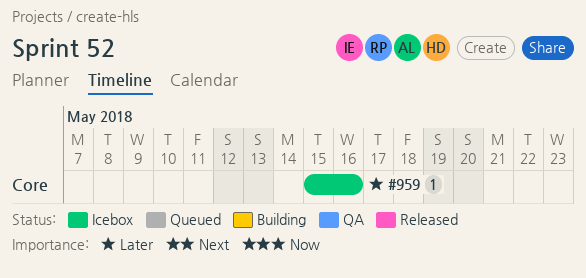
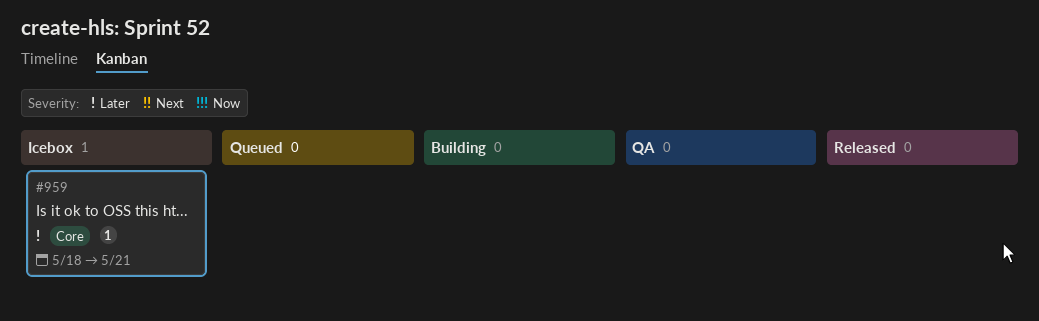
#959, start: May 15 -> May 18
#959, due: May 16 -> May 21

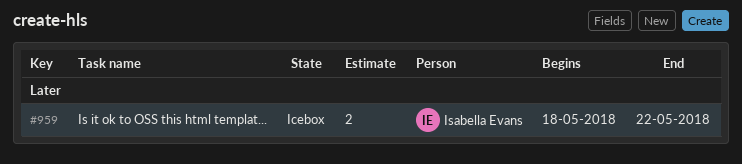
#959, estimate: 1 -> 2
#959, due: May 21 -> May 22

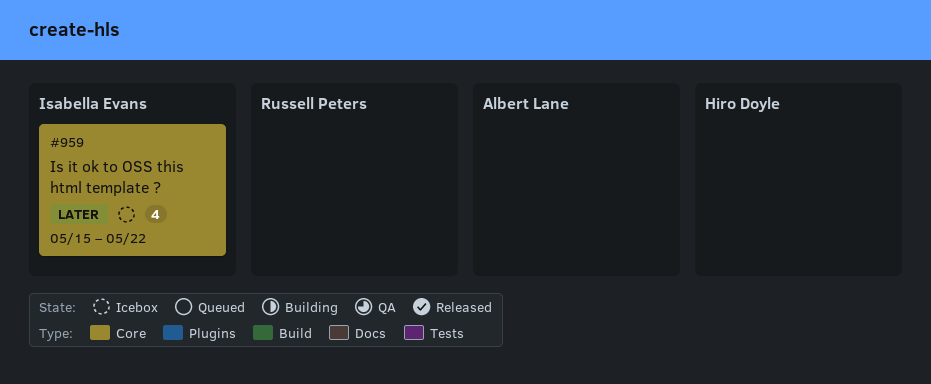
#959, estimate: 2 -> 4
#959, start: May 18 -> May 15

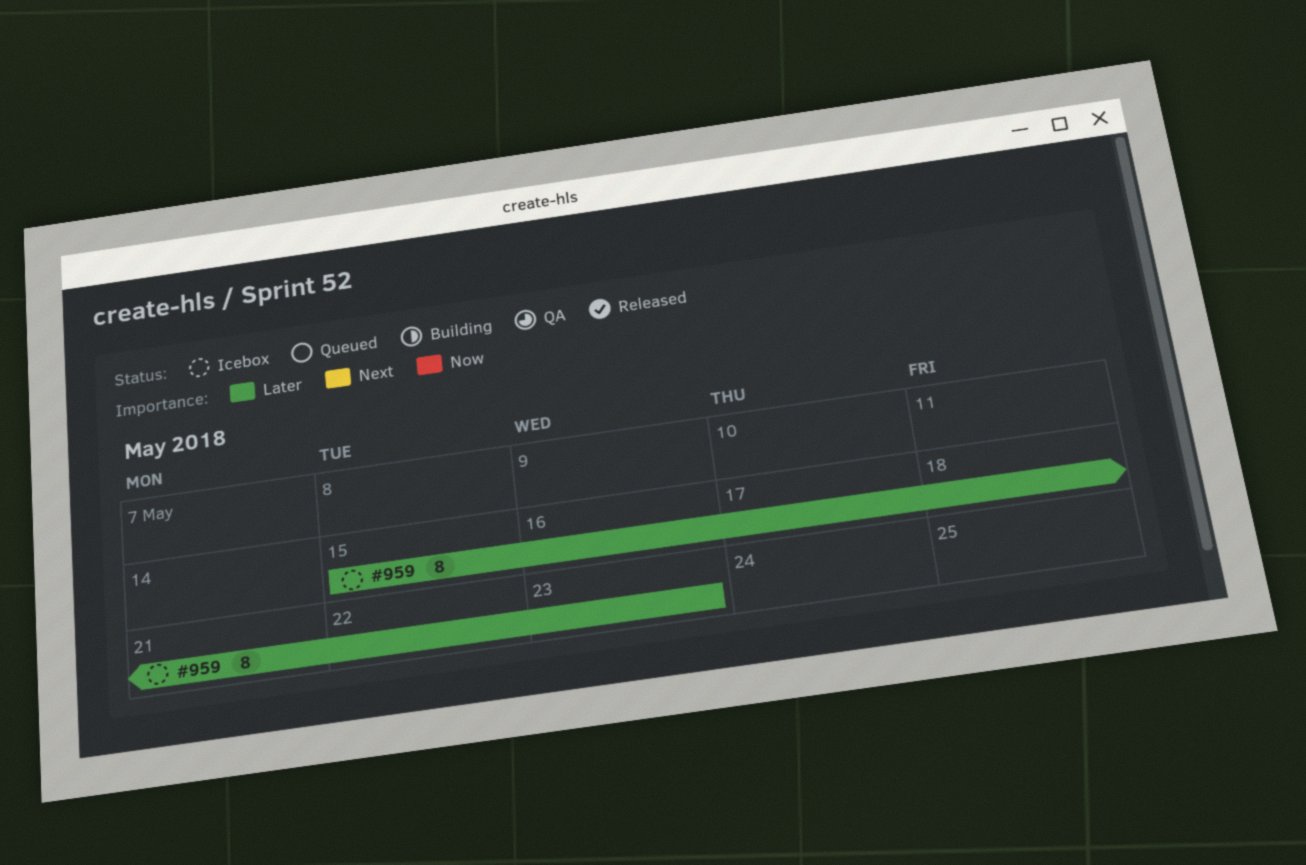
#959, estimate: 4 -> 8
#959, due: May 22 -> May 23

